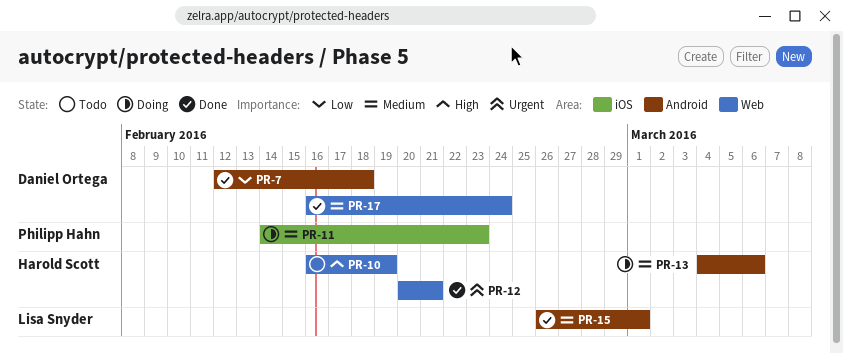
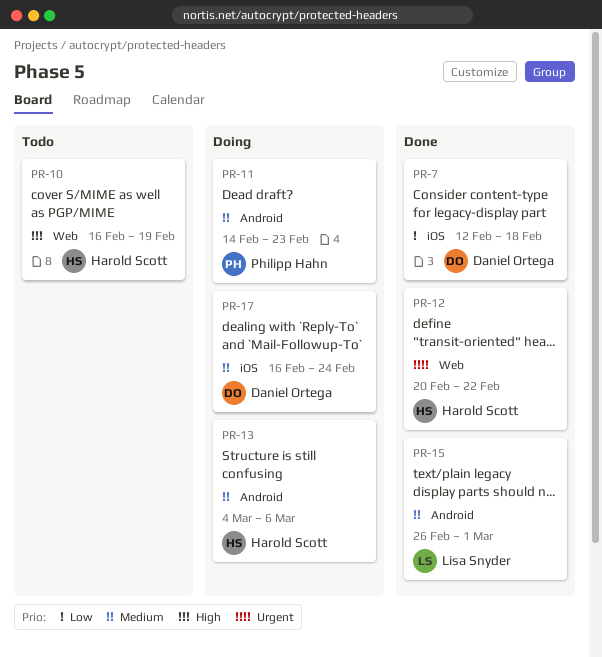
PR-7, label: Android -> iOS
PR-11, label: iOS -> Android
PR-12, due: Feb 21 -> Feb 22
PR-17, status: Done -> Doing
PR-17, label: Web -> iOS

